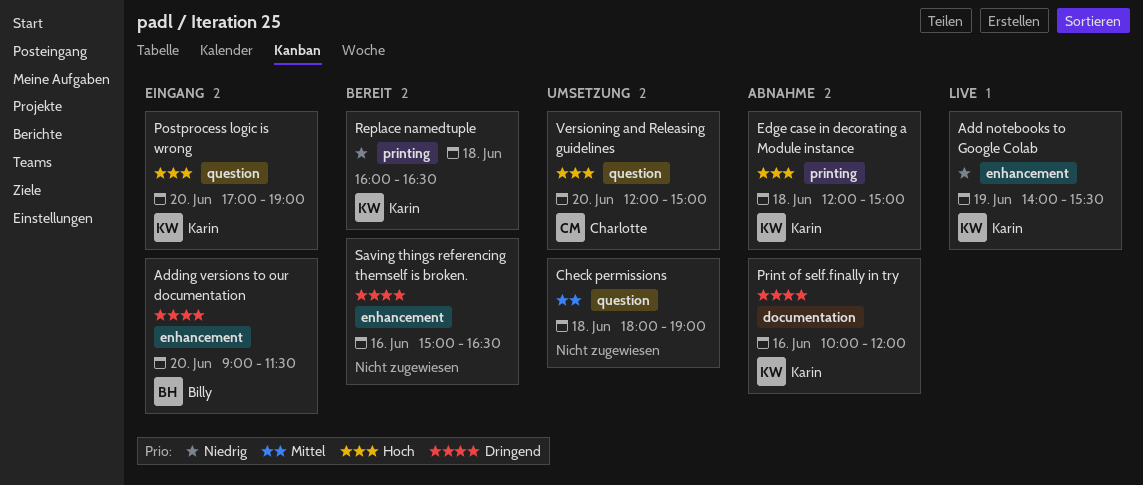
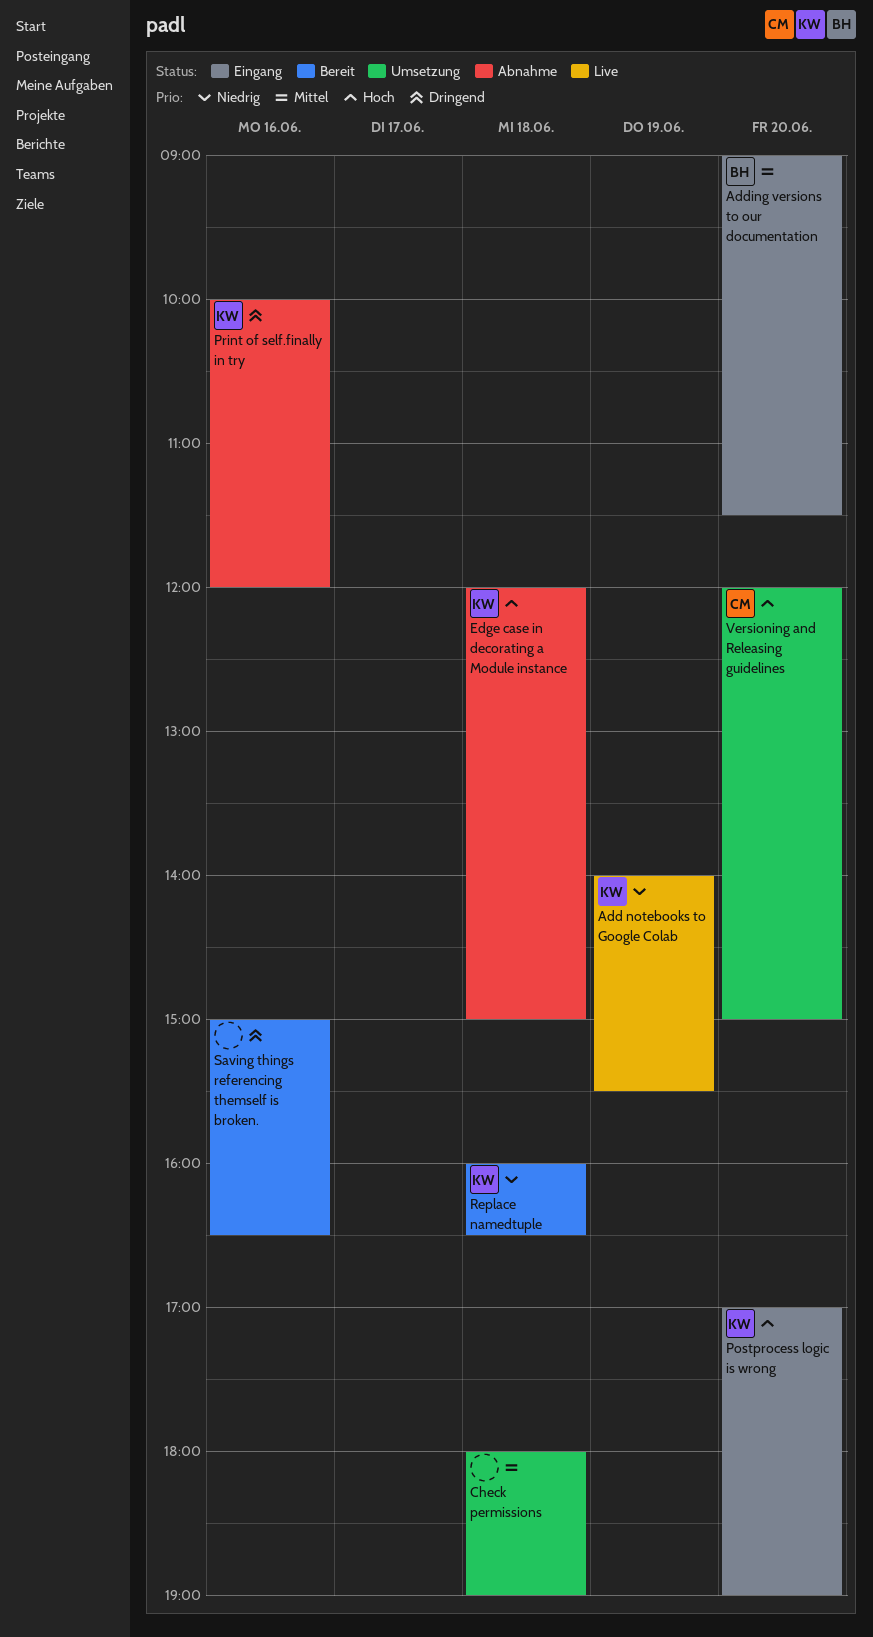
Adding versions to our documentation, priority: Dringend -> Mittel

